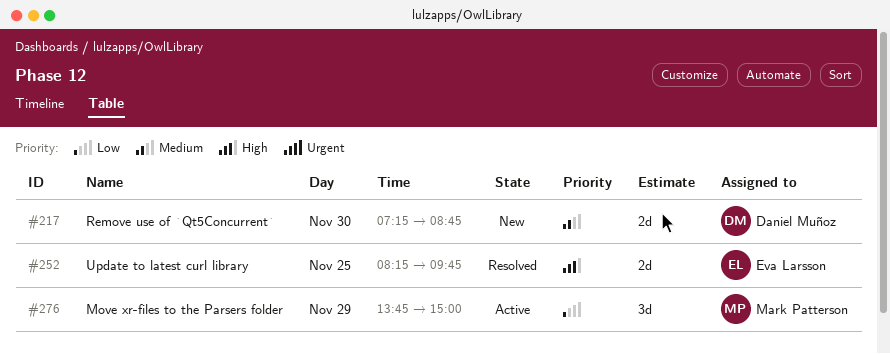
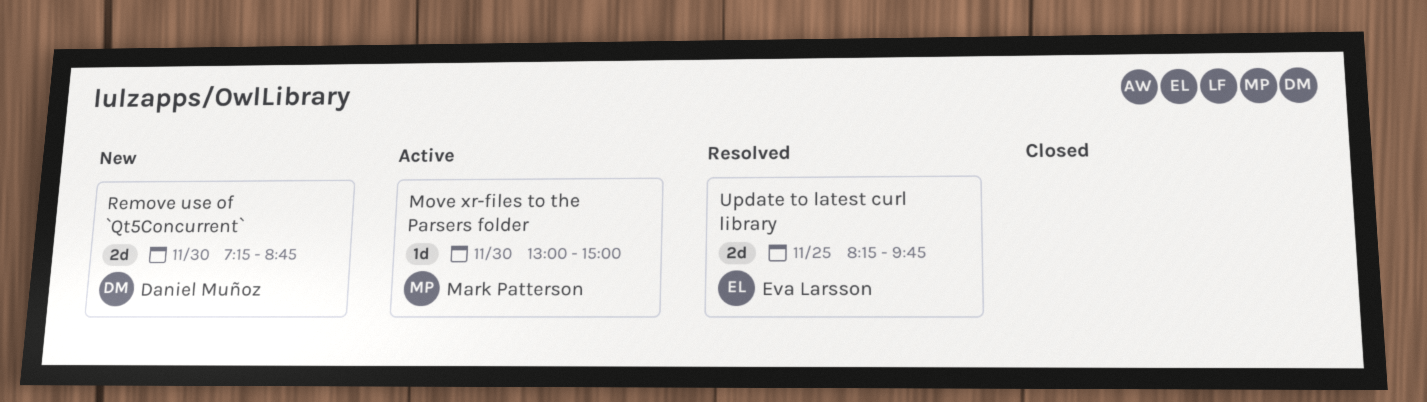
Move xr-files to the Parsers folder, estimate: 3d -> 1d
Move xr-files to the Parsers folder, day: Nov 29 -> Nov 30
Move xr-files to the Parsers folder, begins: 13:45 -> 13:00

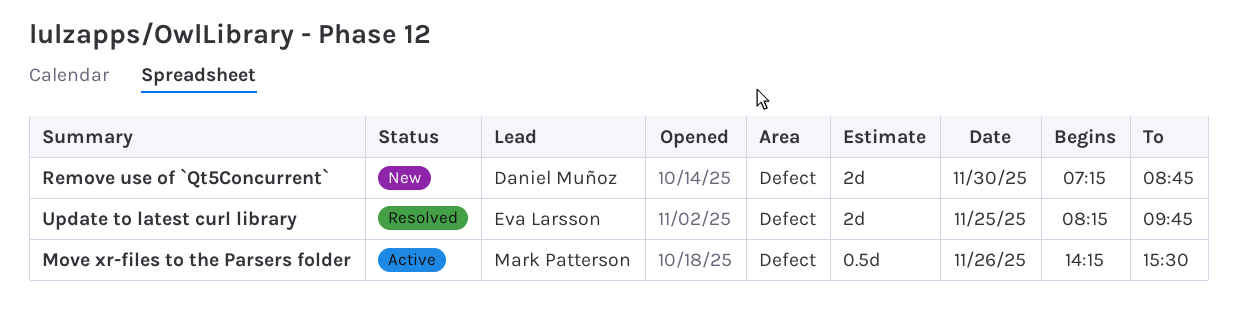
Move xr-files to the Parsers folder, estimate: 1d -> 0.5d
Move xr-files to the Parsers folder, day: Nov 30 -> Nov 26
Move xr-files to the Parsers folder, begins: 13:00 -> 14:15
Move xr-files to the Parsers folder, ends: 15:00 -> 15:30

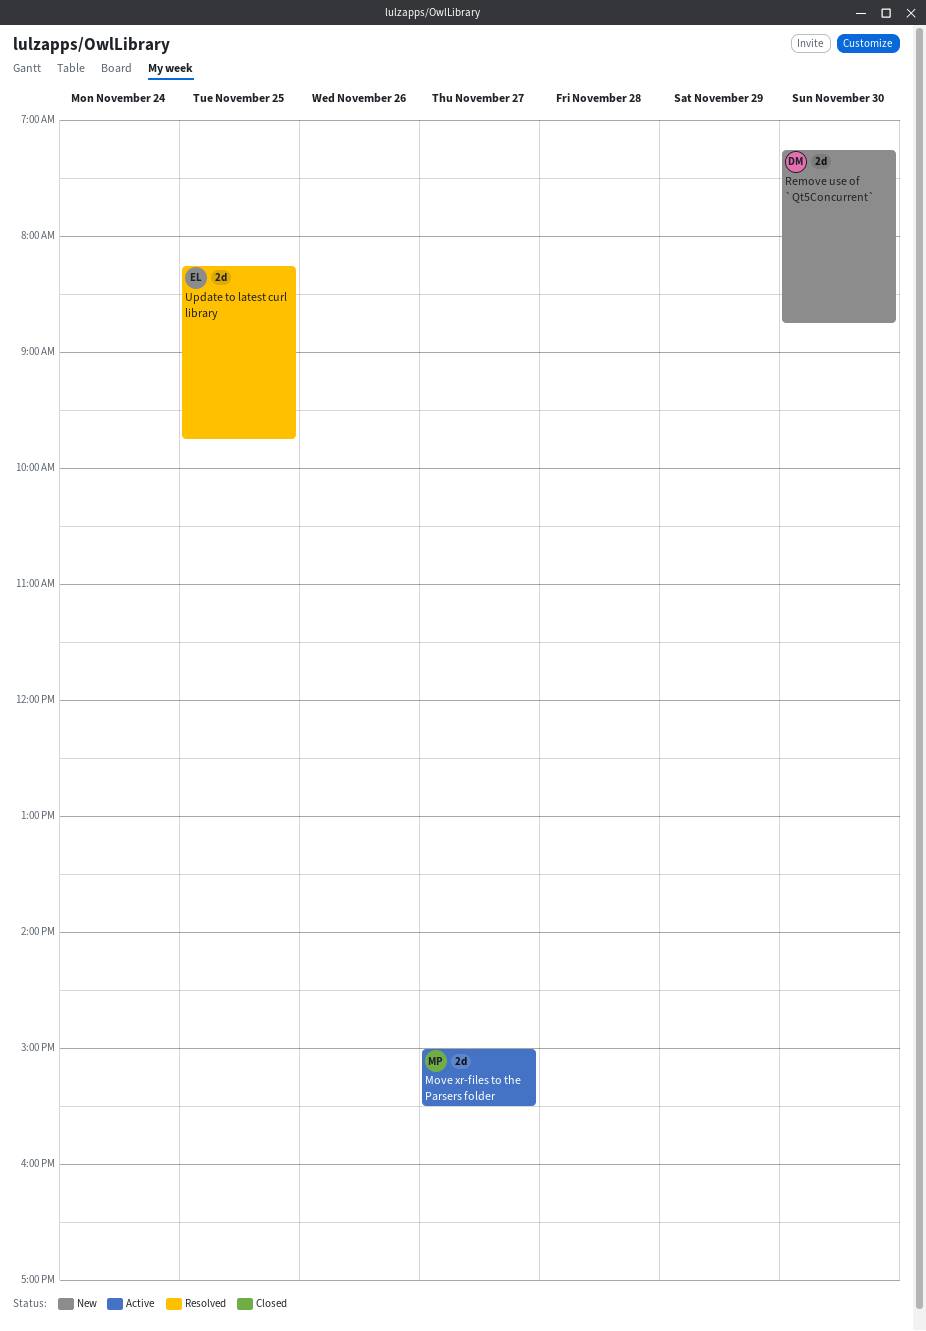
Move xr-files to the Parsers folder, estimate: 0.5d -> 2d
Move xr-files to the Parsers folder, day: Nov 26 -> Nov 27
Move xr-files to the Parsers folder, begins: 14:15 -> 15:00

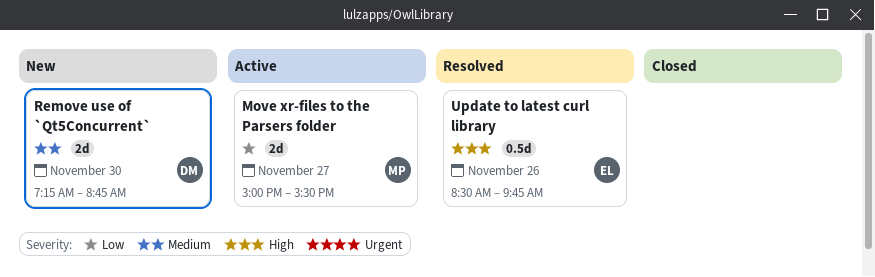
Update to latest curl library, estimate: 2d -> 0.5d
Update to latest curl library, day: Nov 25 -> Nov 26
Update to latest curl library, begins: 08:15 -> 08:30

